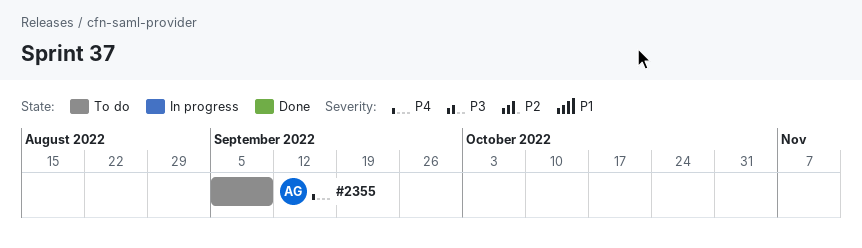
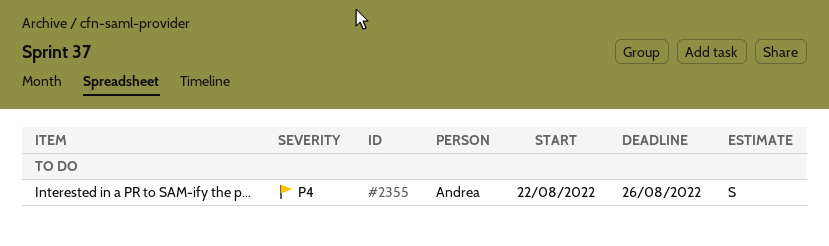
#2355, start: Sep 5 -> Aug 22
#2355, due: Sep 9 -> Aug 26

